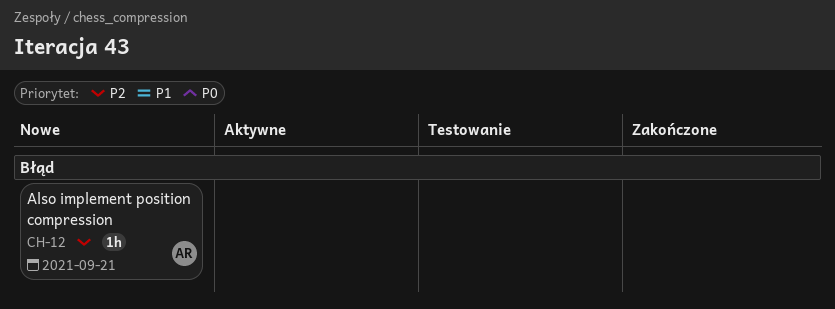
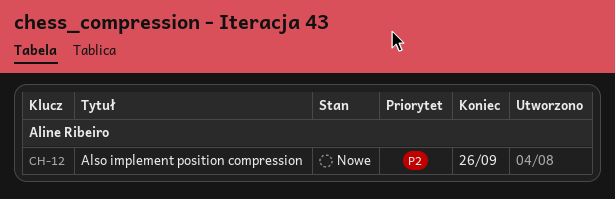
CH-12, due: Sep 21 -> Sep 26

